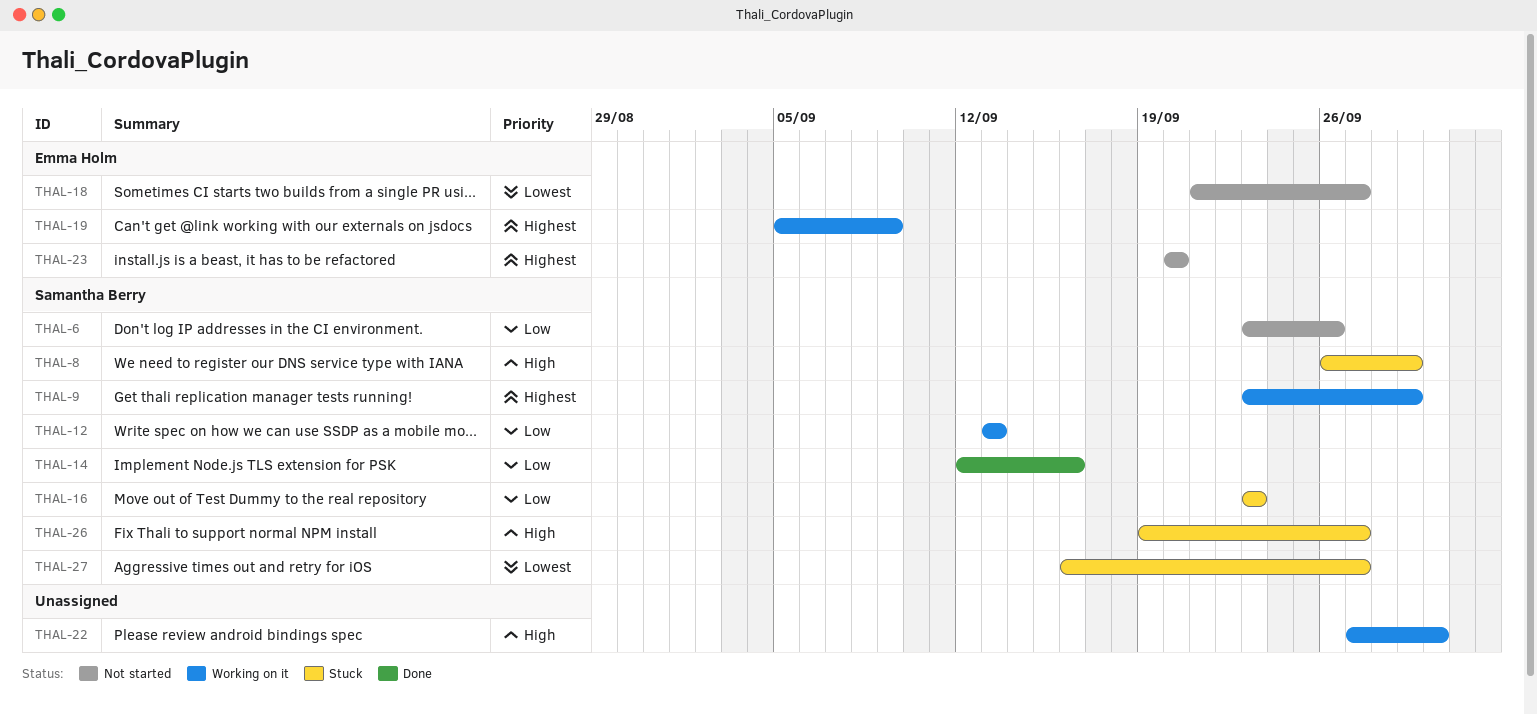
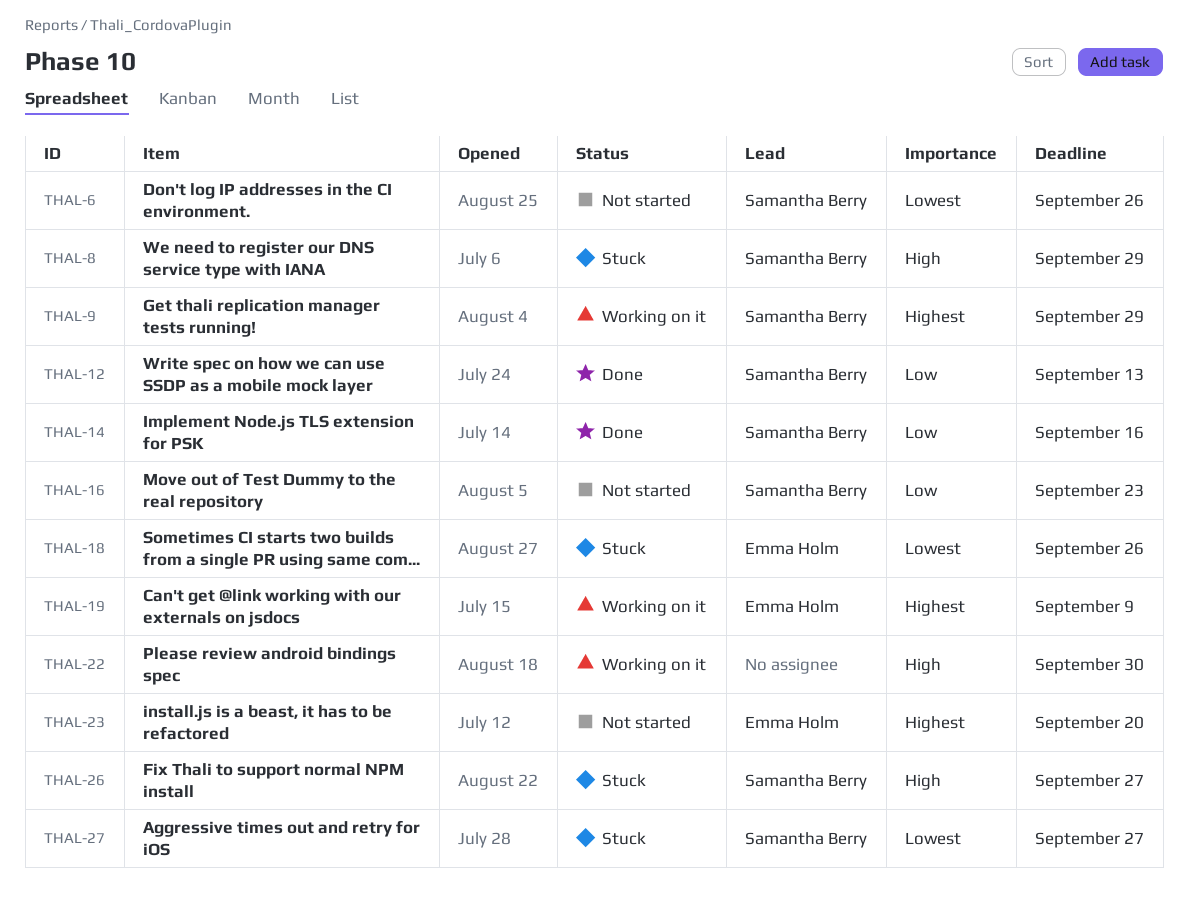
THAL-6, priority: Low -> Lowest
THAL-12, status: Working on it -> Done
THAL-16, status: Stuck -> Not started
THAL-18, status: Not started -> Stuck
THAL-18, due: Sep 27 -> Sep 26

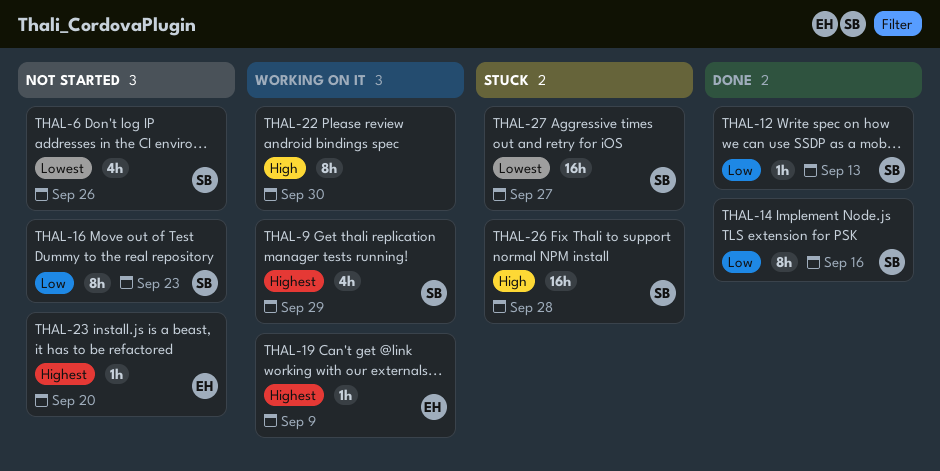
THAL-8: present -> none
THAL-18: present -> none
THAL-26, due: Sep 27 -> Sep 28

